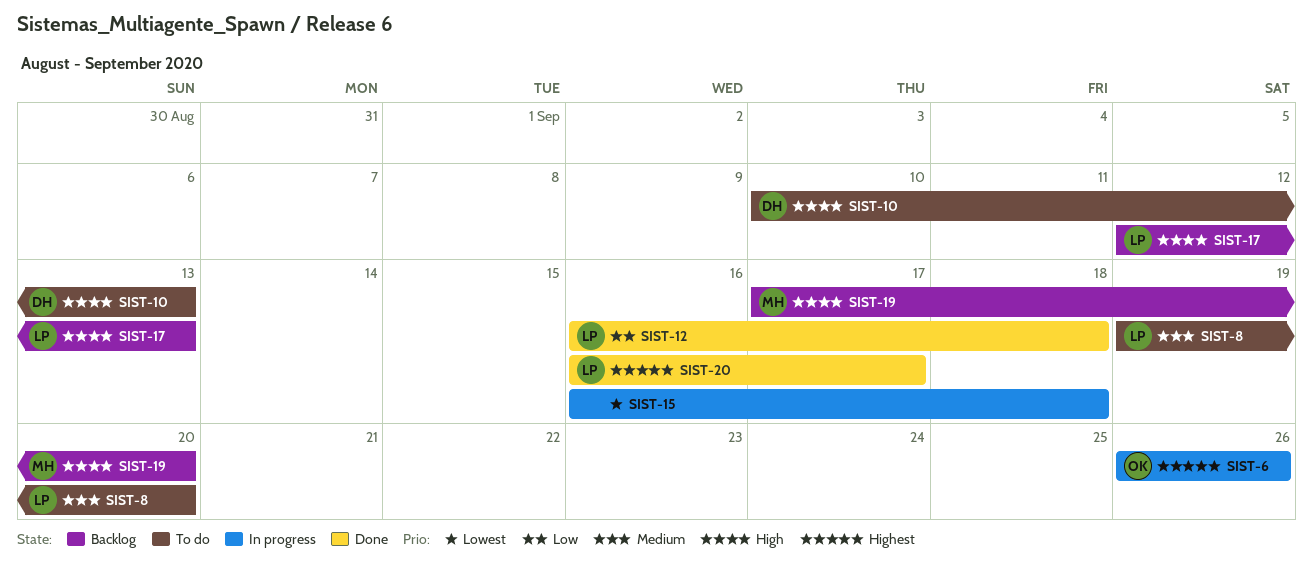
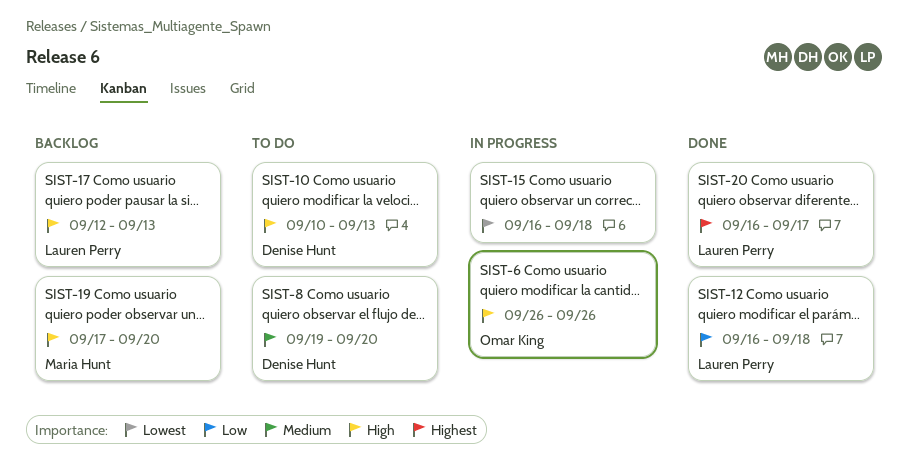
SIST-6, priority: Highest -> High
SIST-8, owner: Lauren Perry -> Denise Hunt

